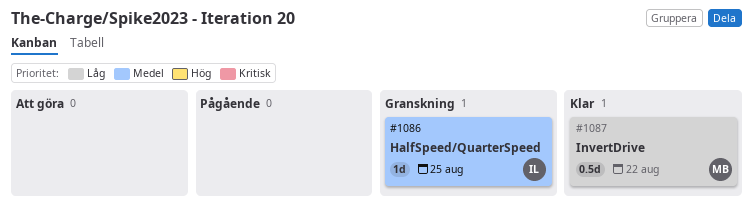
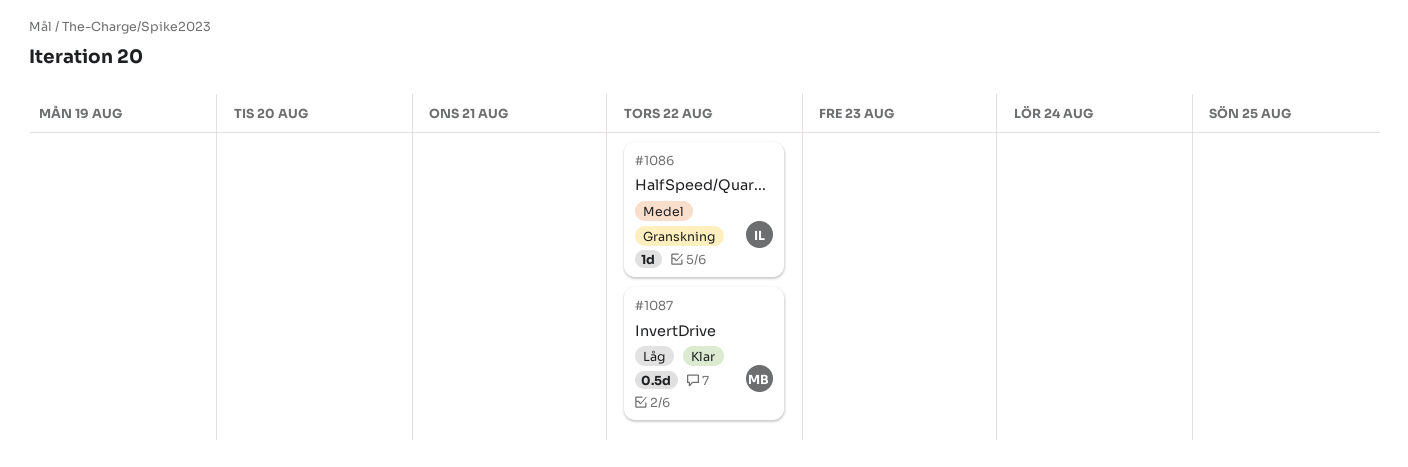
#1086, due: Aug 25 -> Aug 22

